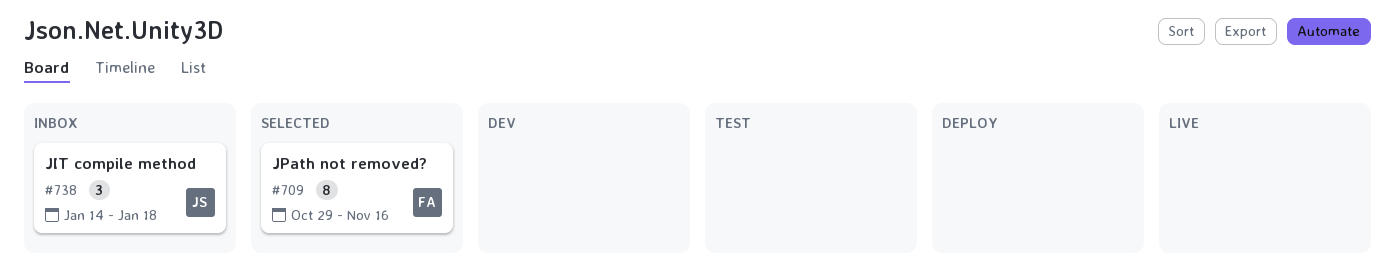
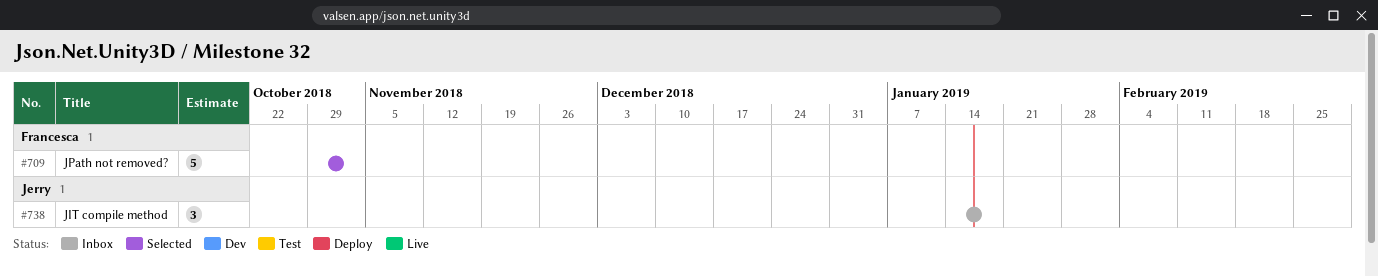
#709, estimate: 8 -> 5
#709, due: Nov 16 -> Nov 2

